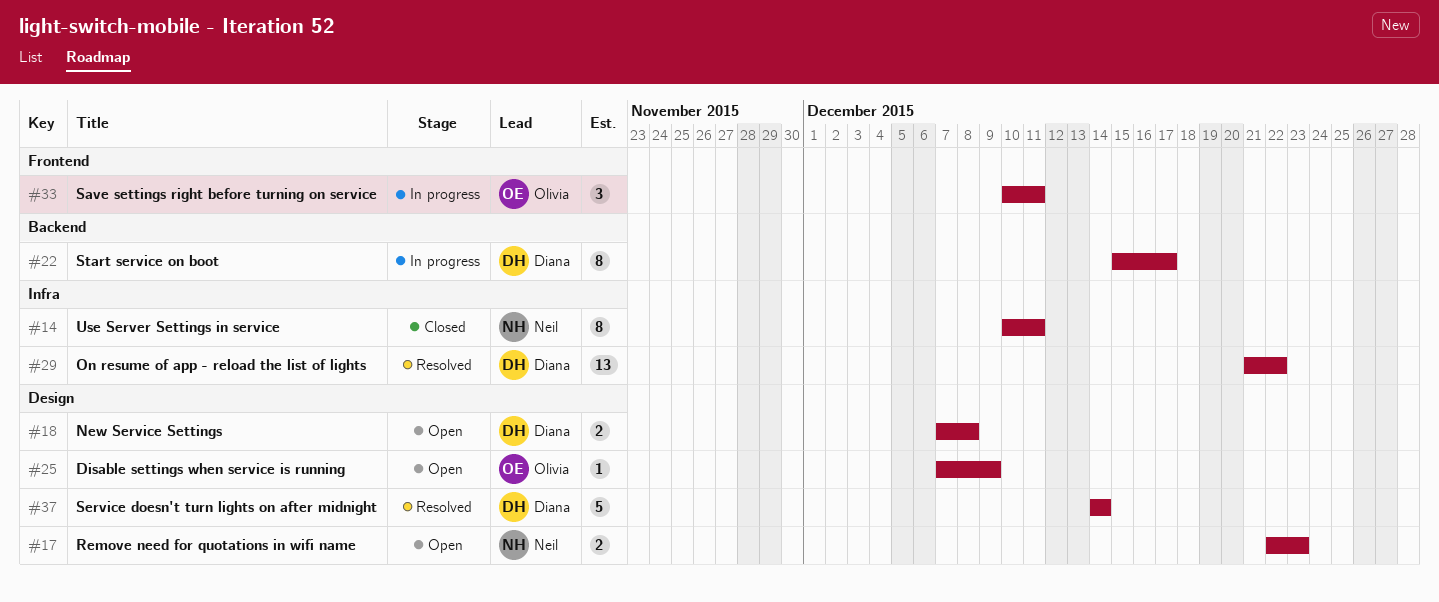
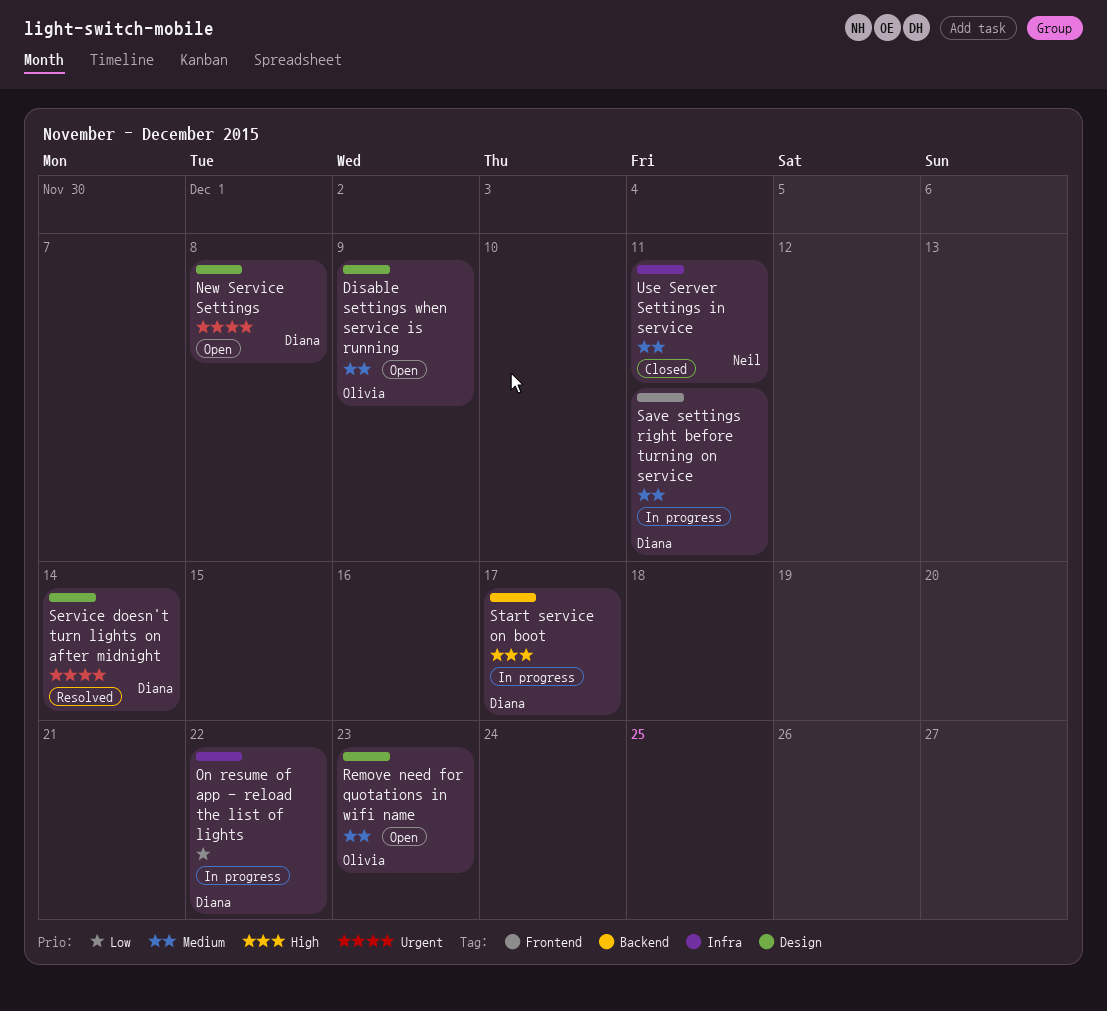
On resume of app - reload the list of lights, status: Resolved -> In progress
Remove need for quotations in wifi name, owner: Neil -> Olivia
Save settings right before turning on service, owner: Olivia -> Diana

